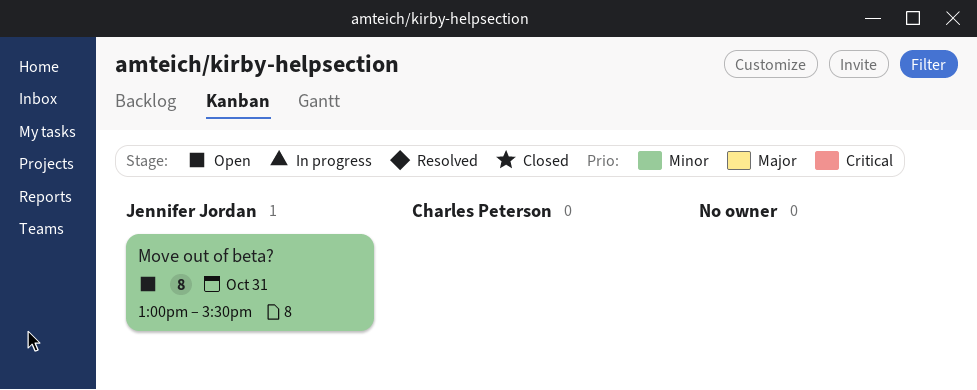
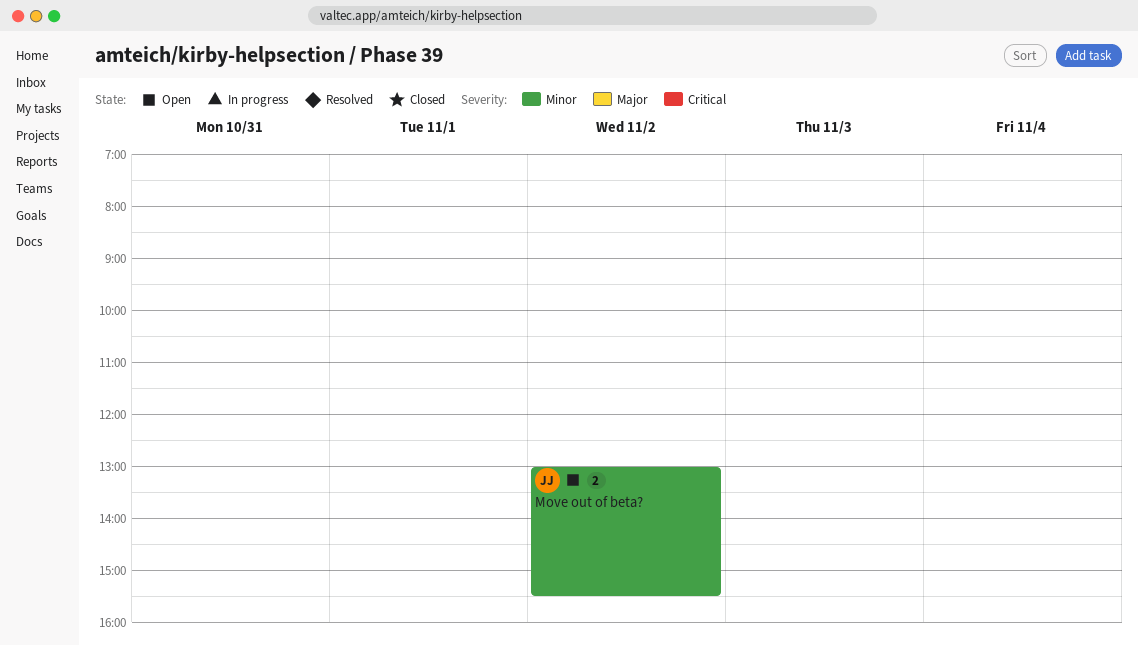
Move out of beta?, estimate: 8 -> 2
Move out of beta?, day: Oct 31 -> Nov 2

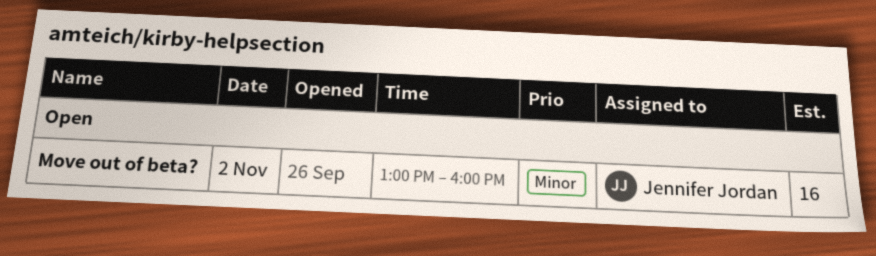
Move out of beta?, estimate: 2 -> 16
Move out of beta?, ends: 15:30 -> 16:00

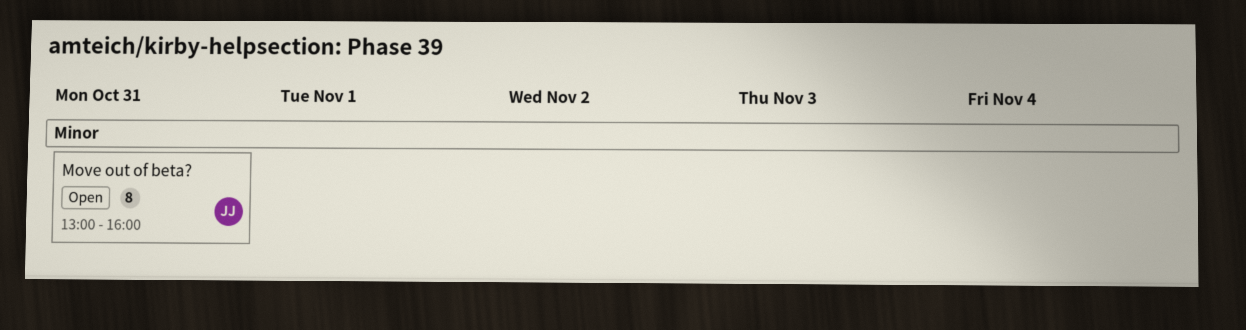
Move out of beta?, estimate: 16 -> 8
Move out of beta?, day: Nov 2 -> Oct 31

